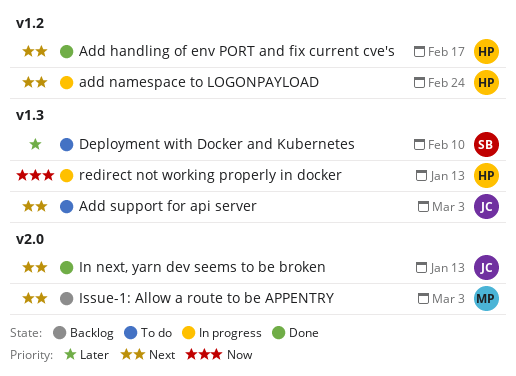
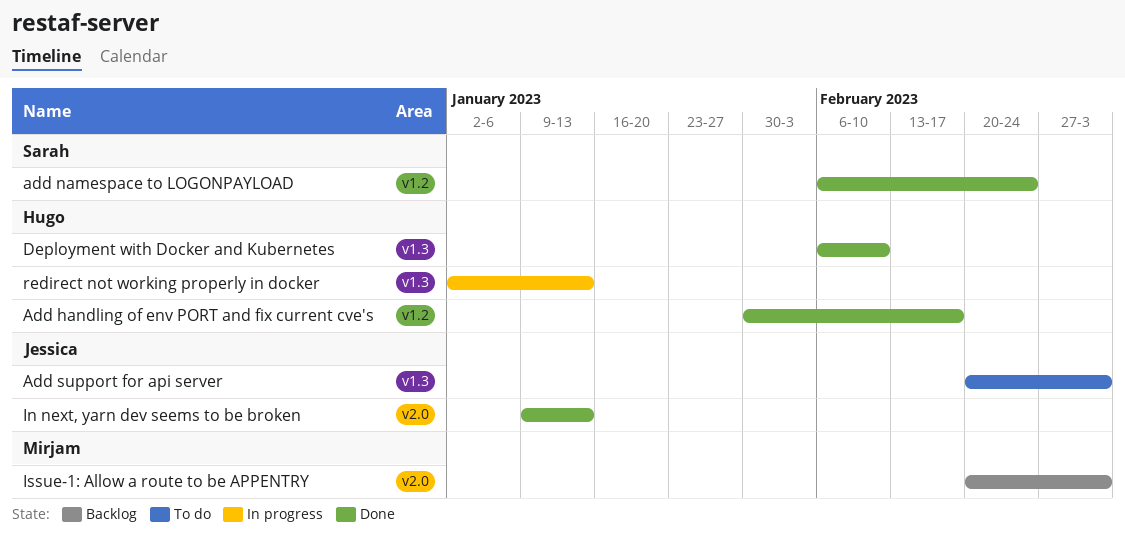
add namespace to LOGONPAYLOAD, status: In progress -> Done
add namespace to LOGONPAYLOAD, owner: Hugo -> Sarah
Deployment with Docker and Kubernetes, status: To do -> Done
Deployment with Docker and Kubernetes, owner: Sarah -> Hugo

